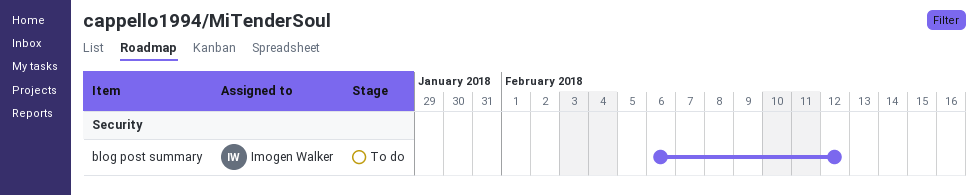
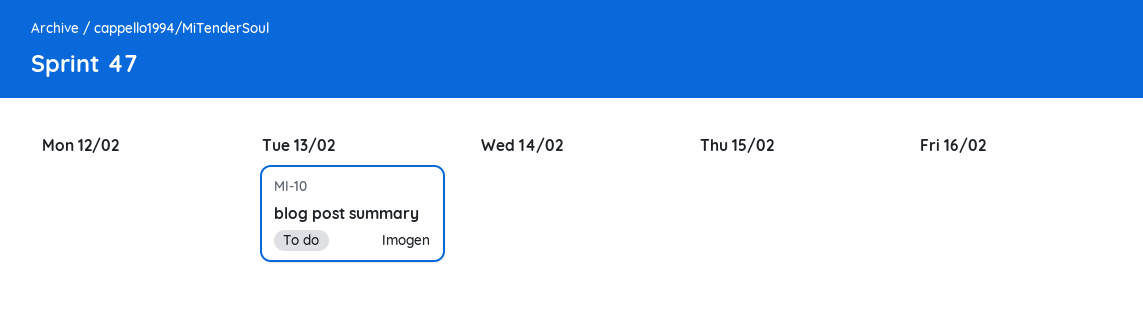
blog post summary, due: Feb 12 -> Feb 13

